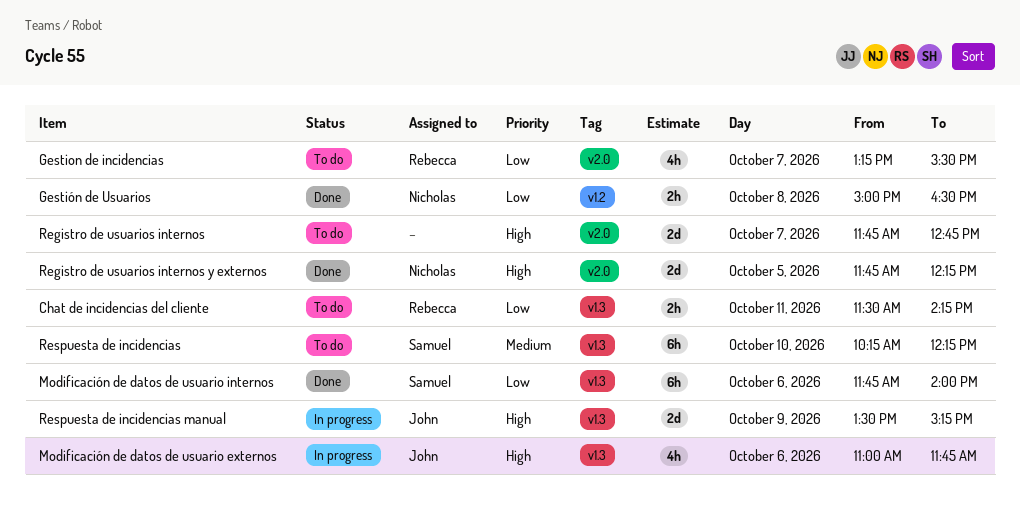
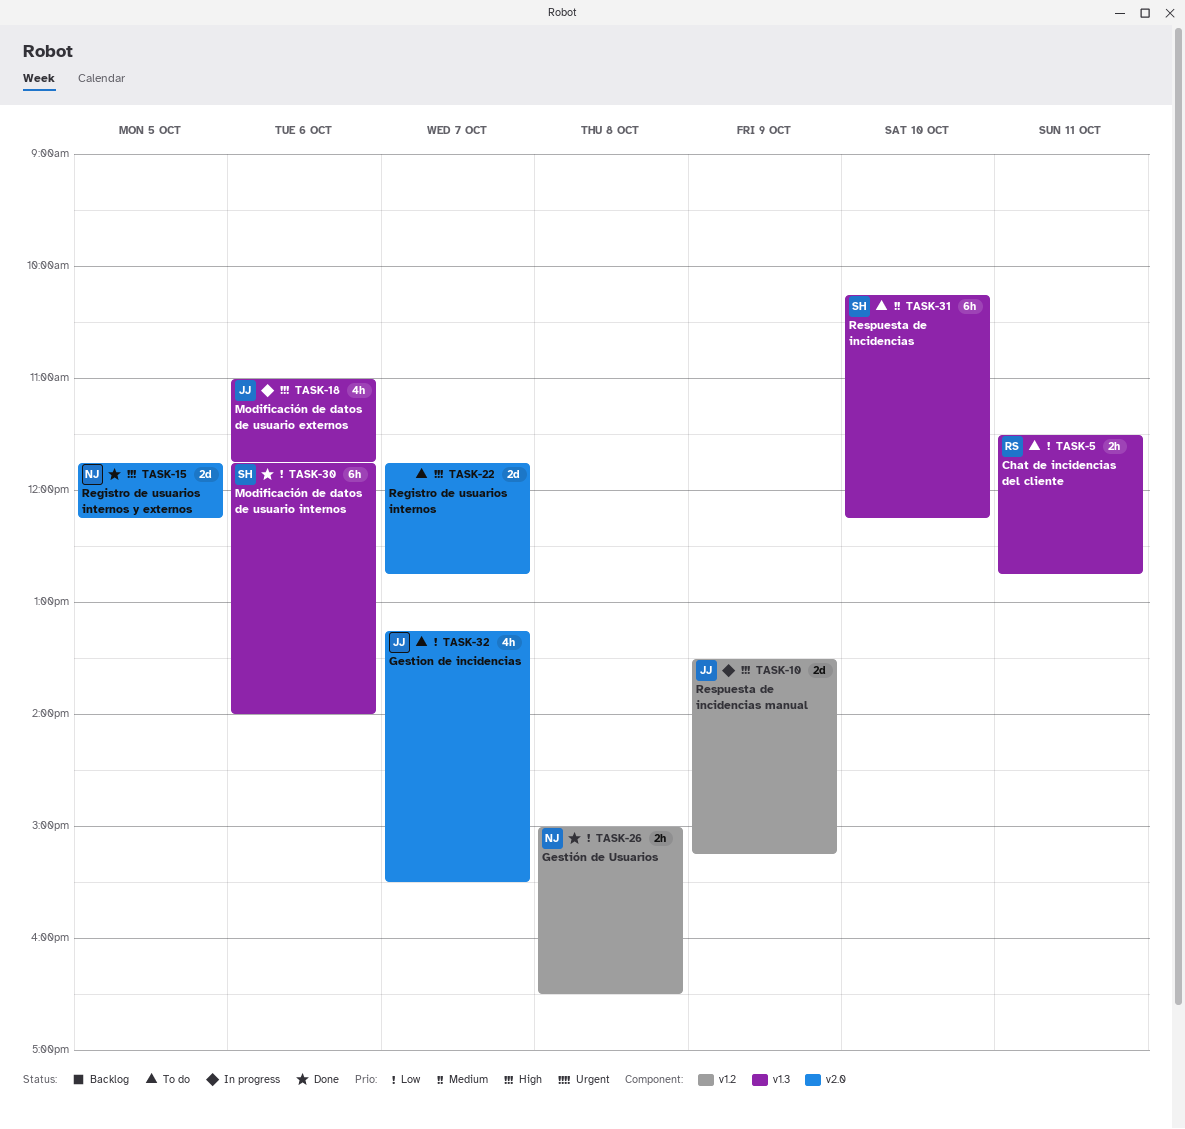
Chat de incidencias del cliente, ends: 14:15 -> 12:45
Gestion de incidencias, owner: Rebecca -> John
Respuesta de incidencias manual, label: v1.3 -> v1.2

